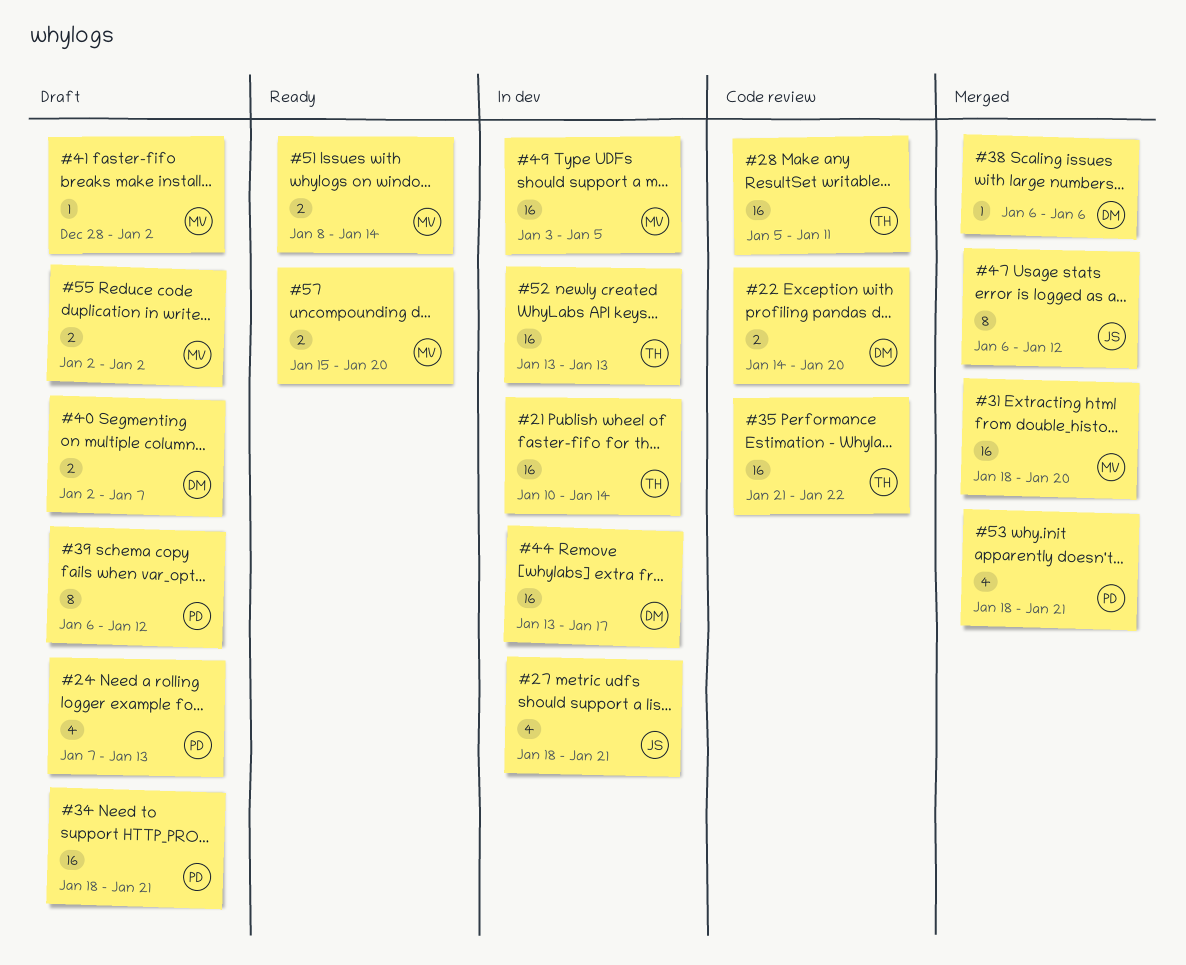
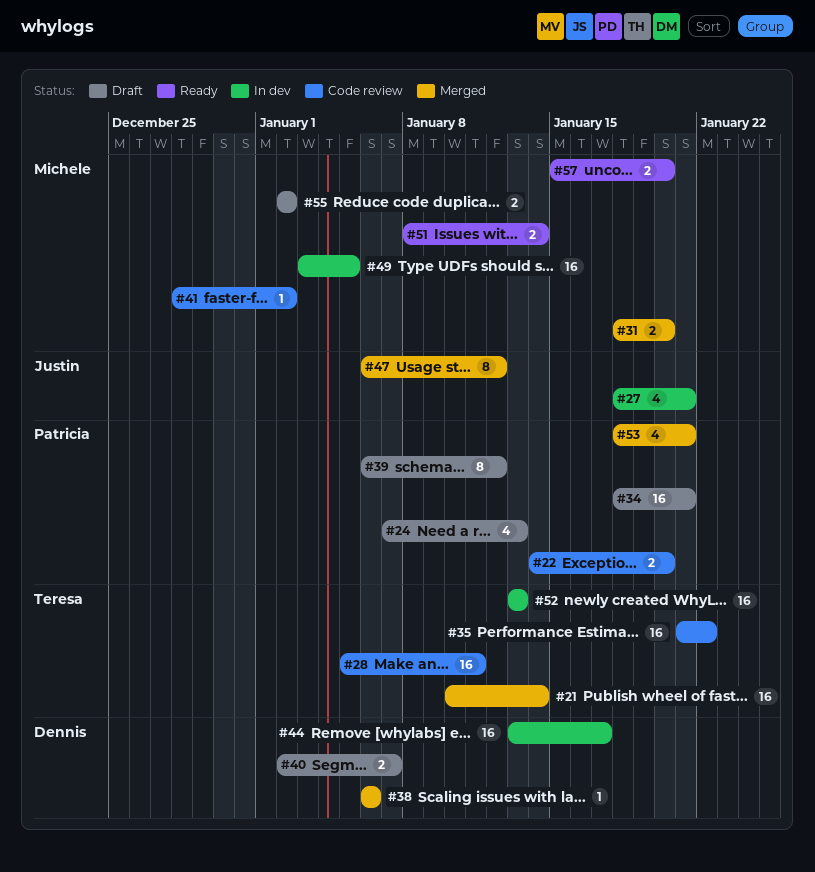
#21, status: In dev -> Merged
#22, owner: Dennis -> Patricia
#31, estimate: 16 -> 2
#41, status: Draft -> Code review

